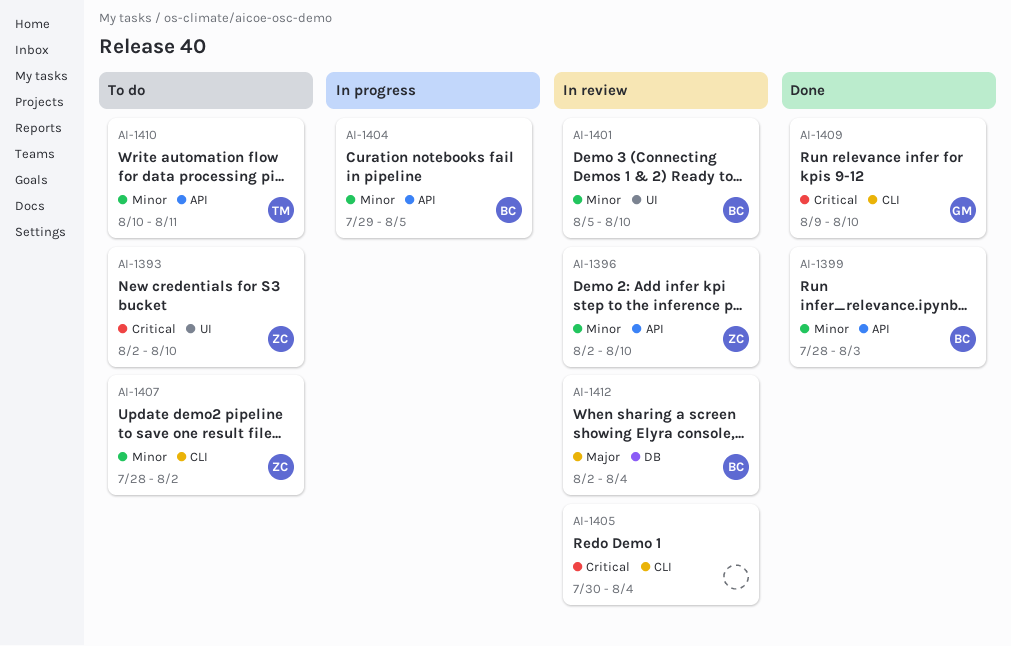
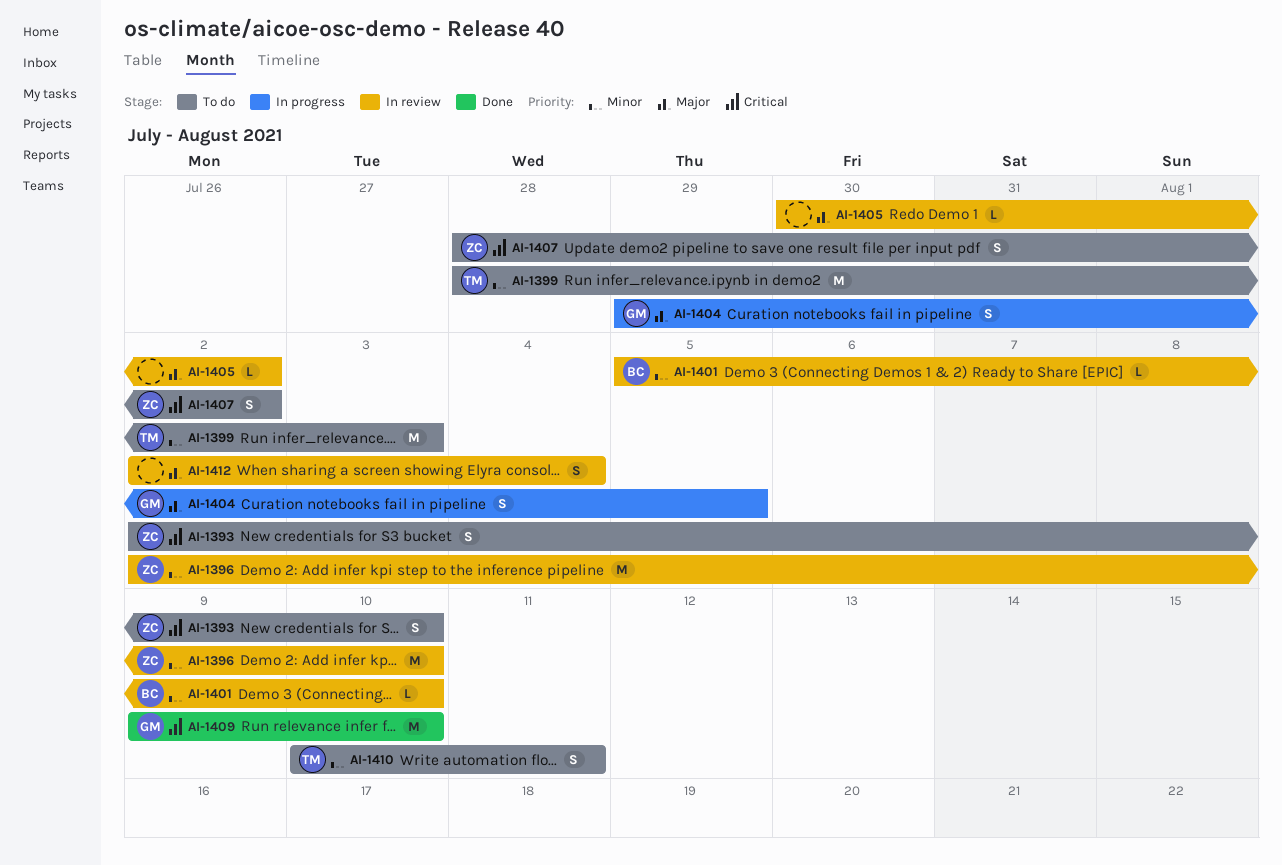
AI-1399, status: Done -> To do
AI-1399, owner: BC -> TM
AI-1404, owner: BC -> GM
AI-1404, priority: Minor -> Major
AI-1405, priority: Critical -> Major
AI-1405, due: Aug 4 -> Aug 2
AI-1407, priority: Minor -> Critical
AI-1412, owner: BC -> none

